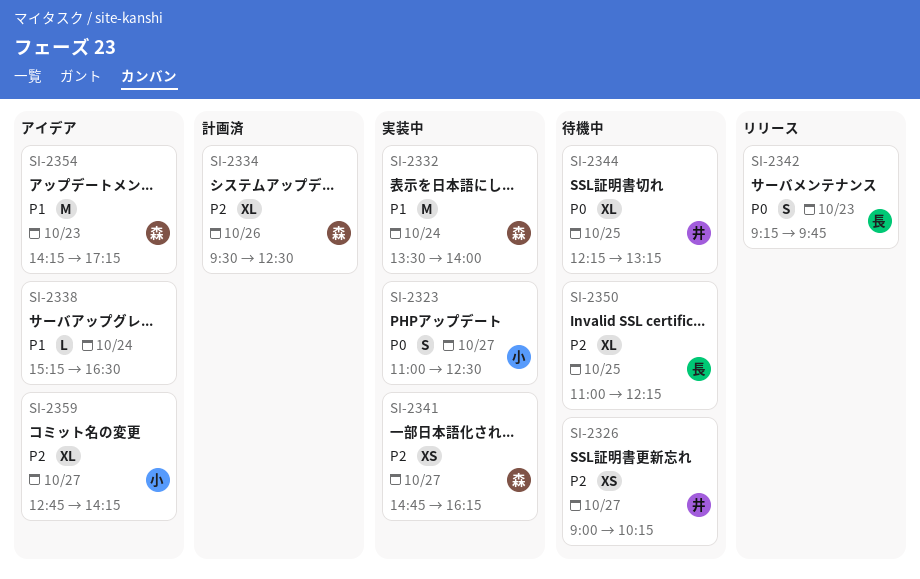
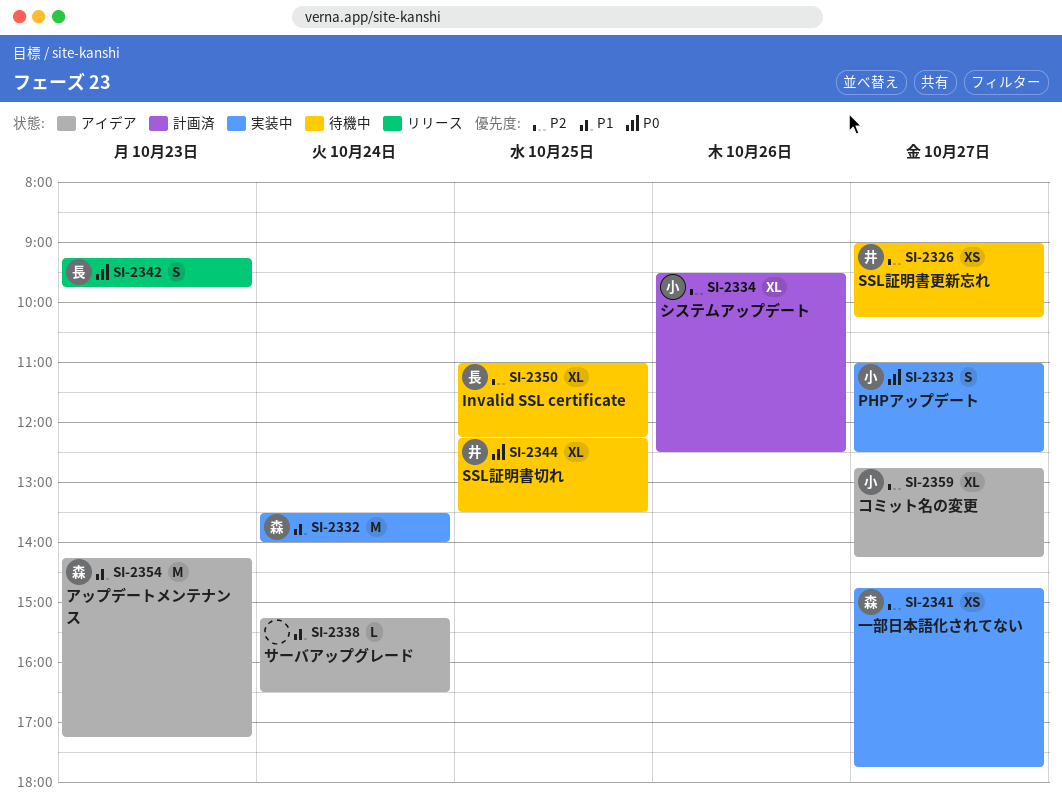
SI-2334, owner: 森 -> 小
SI-2341, ends: 16:15 -> 17:45
SI-2344, ends: 13:15 -> 13:30

